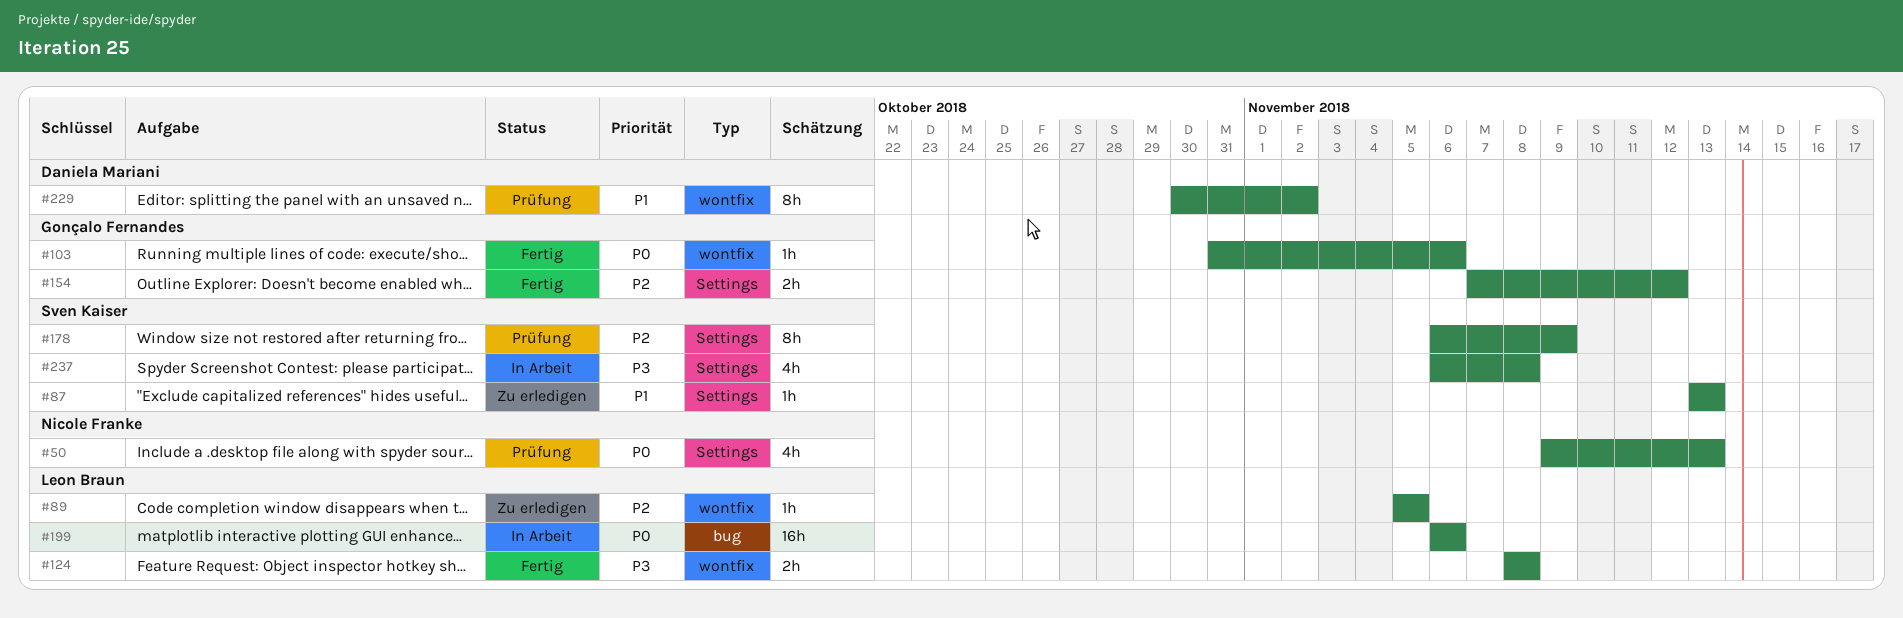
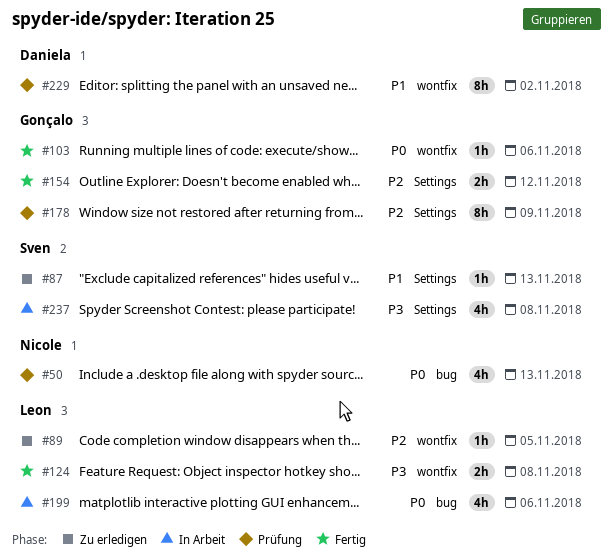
#50, label: Settings -> bug
#178, owner: Sven Kaiser -> Gonçalo Fernandes
#199, estimate: 16h -> 4h

